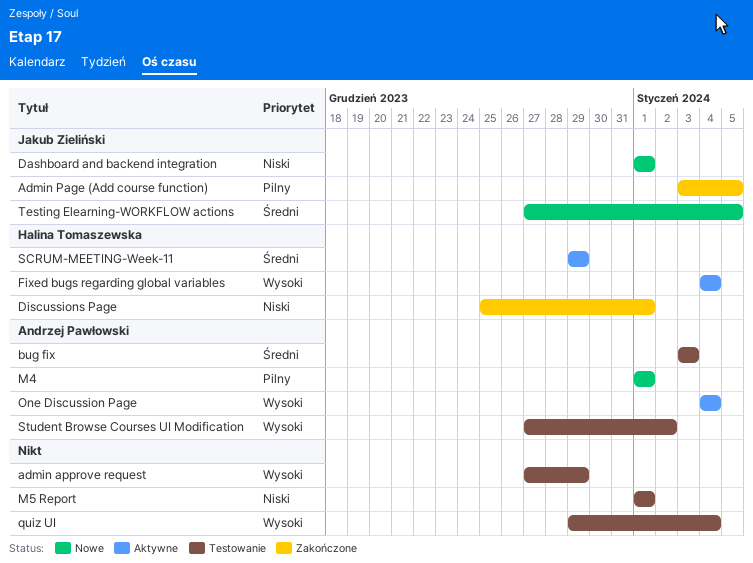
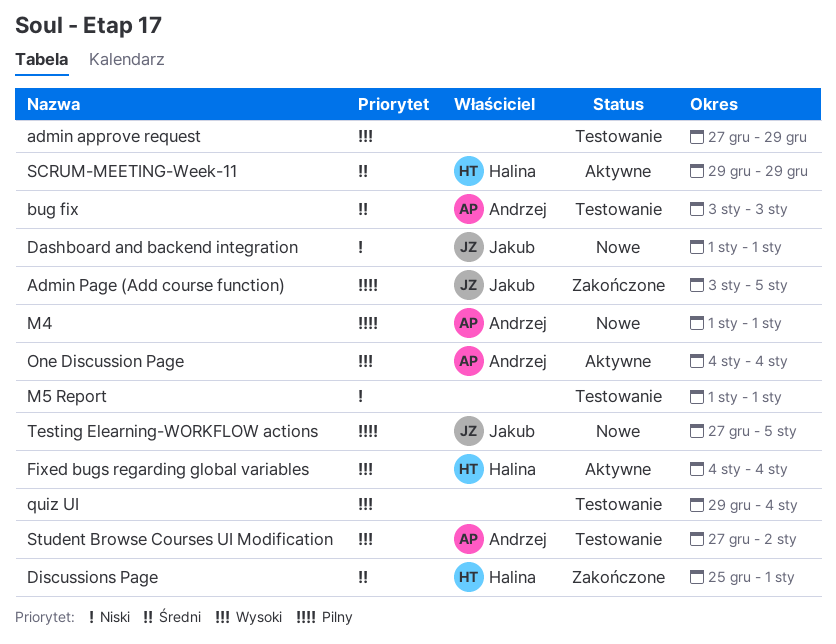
Discussions Page, priority: Niski -> Średni
Testing Elearning-WORKFLOW actions, priority: Średni -> Pilny

